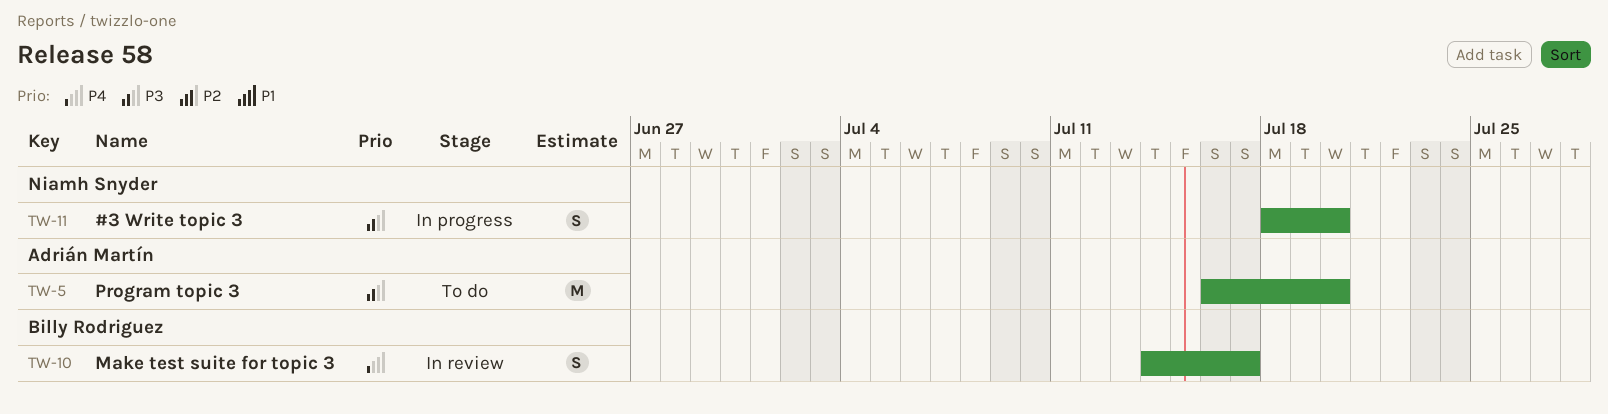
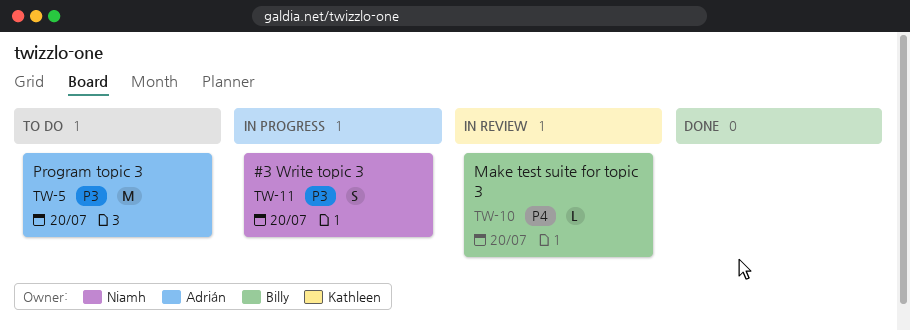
TW-10, estimate: S -> L
TW-10, due: Jul 17 -> Jul 20

